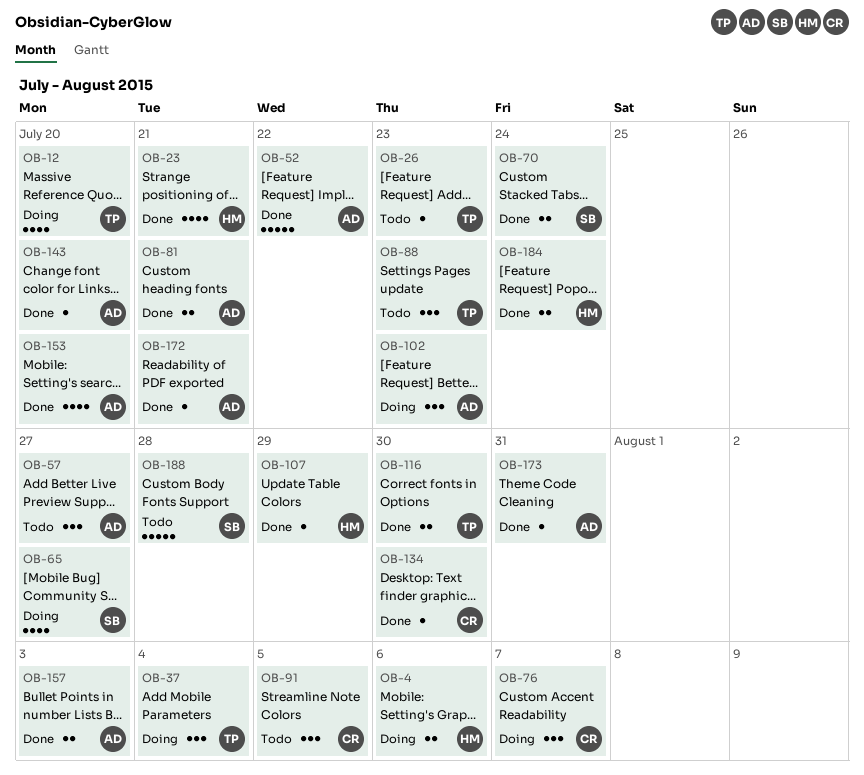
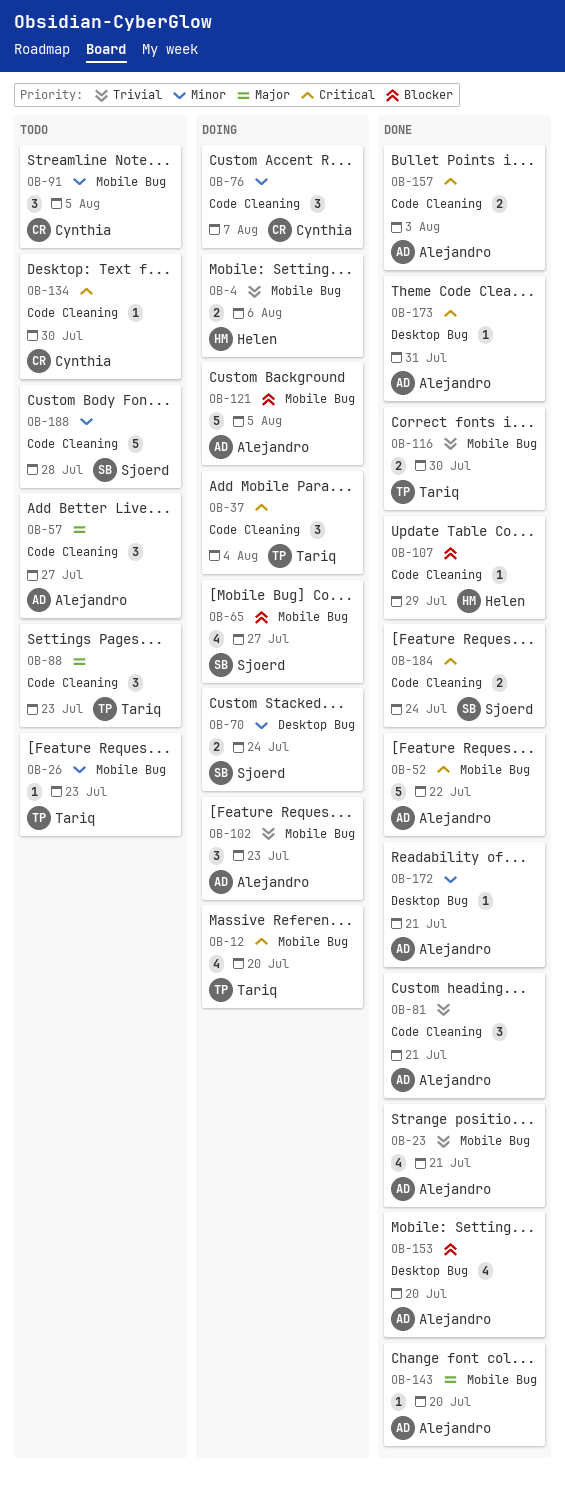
OB-23, owner: Helen -> Alejandro
OB-70, status: Done -> Doing
OB-81, estimate: 2 -> 3
OB-121: none -> present
OB-134, status: Done -> Todo
OB-184, owner: Helen -> Sjoerd

